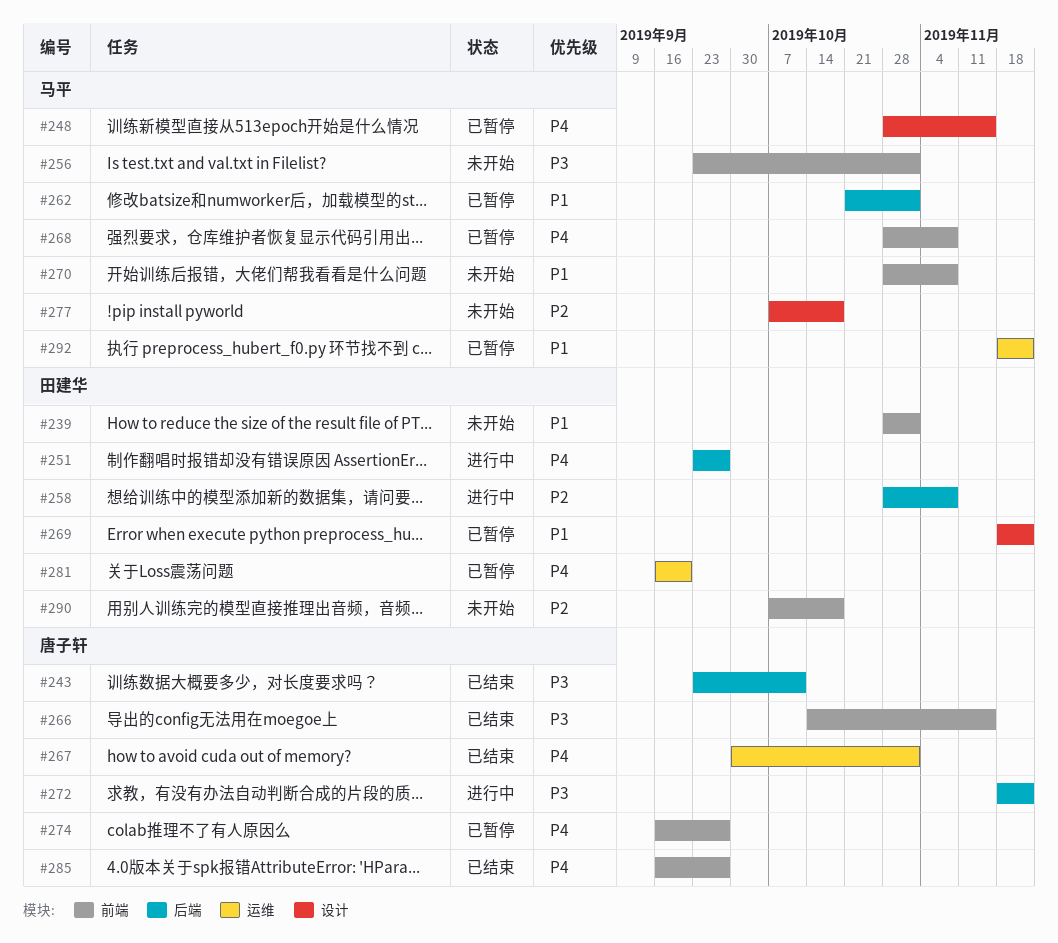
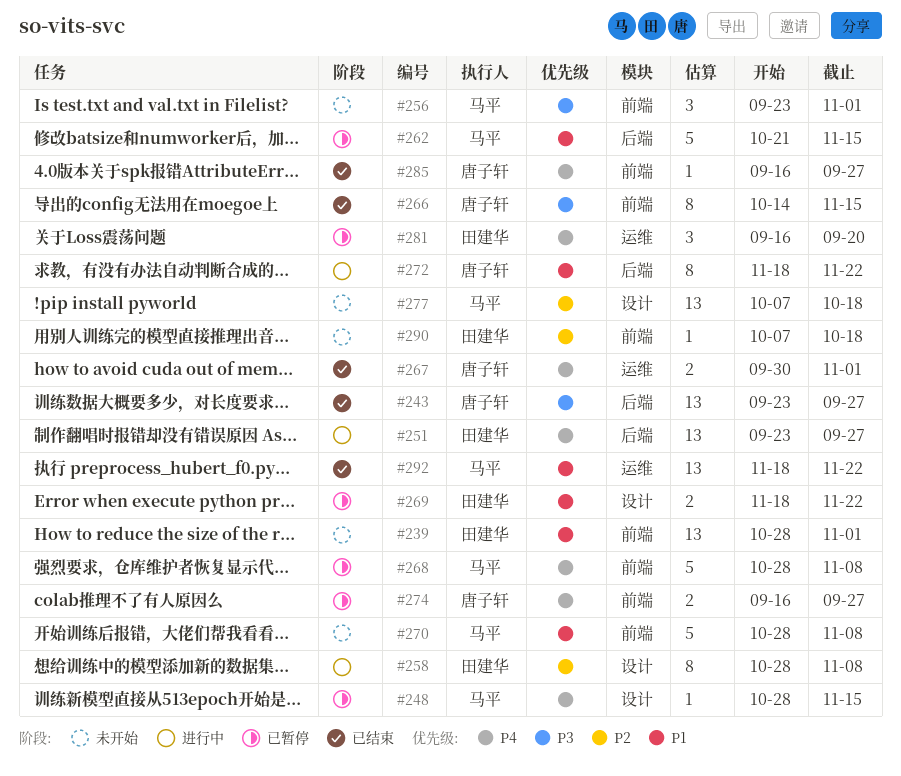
#243, due: Oct 11 -> Sep 27
#258, label: 后端 -> 设计
#262, due: Nov 1 -> Nov 15
#272, priority: P3 -> P1
#292, status: 已暂停 -> 已结束

